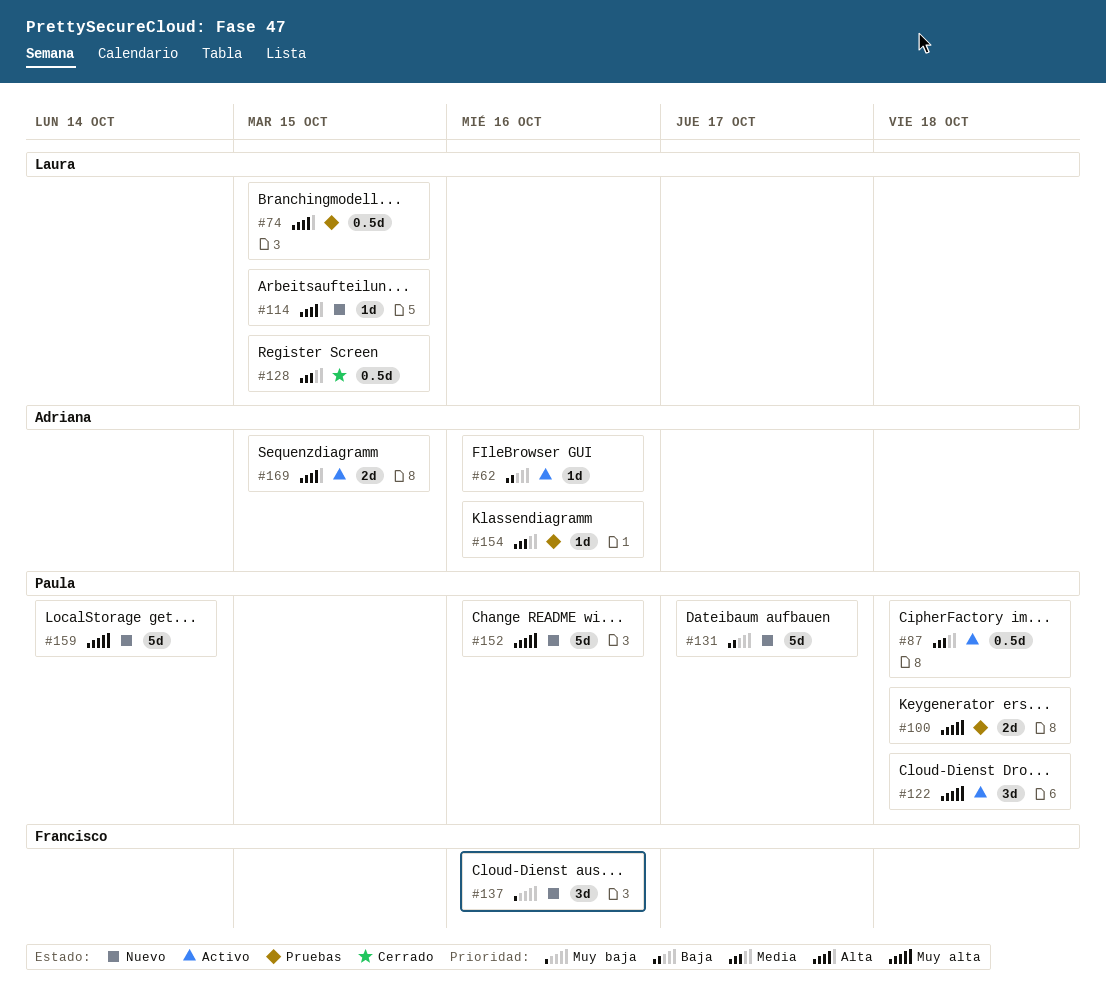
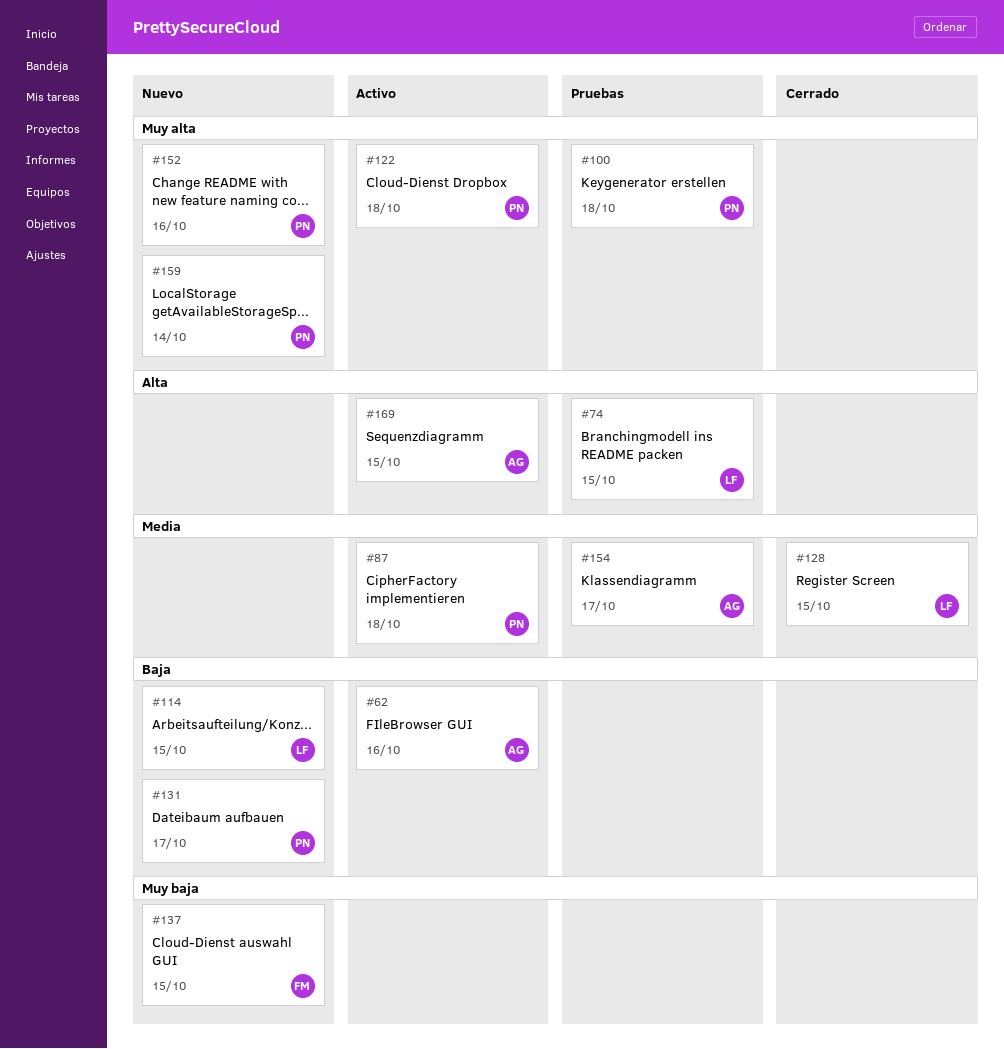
#114, priority: Alta -> Baja
#137, due: Oct 16 -> Oct 15
#154, due: Oct 16 -> Oct 17

